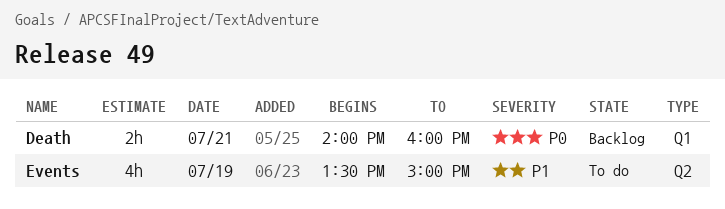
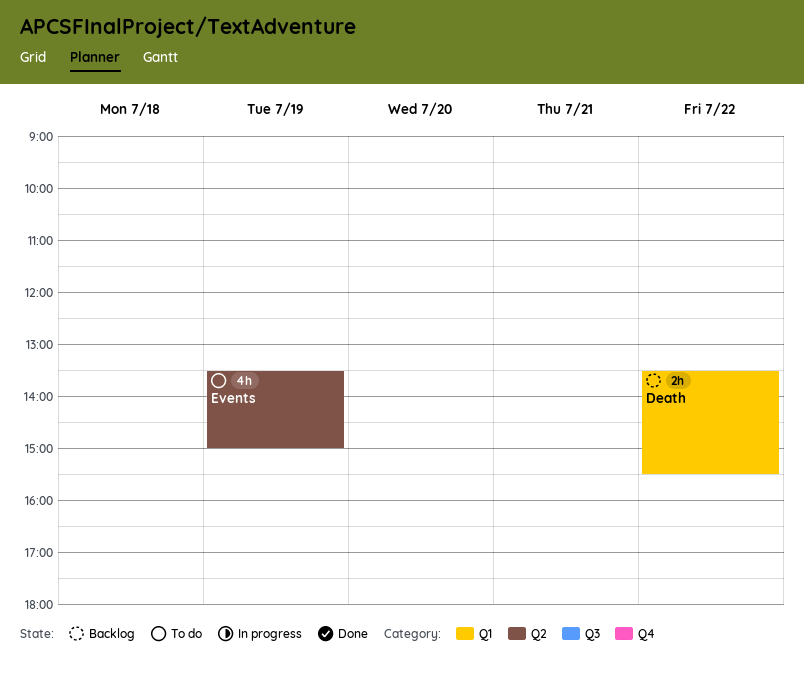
Death, day: Jul 21 -> Jul 22
Death, begins: 14:00 -> 13:30
Death, ends: 16:00 -> 15:30

